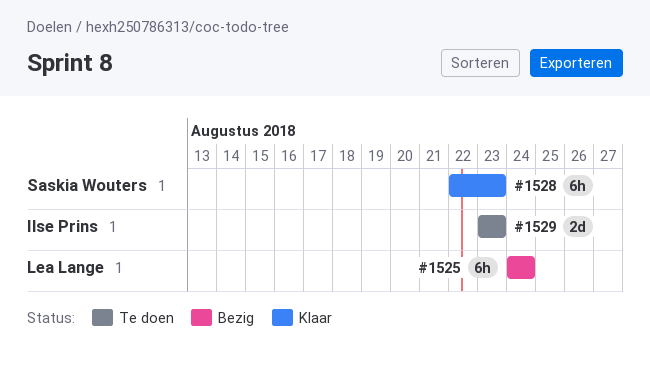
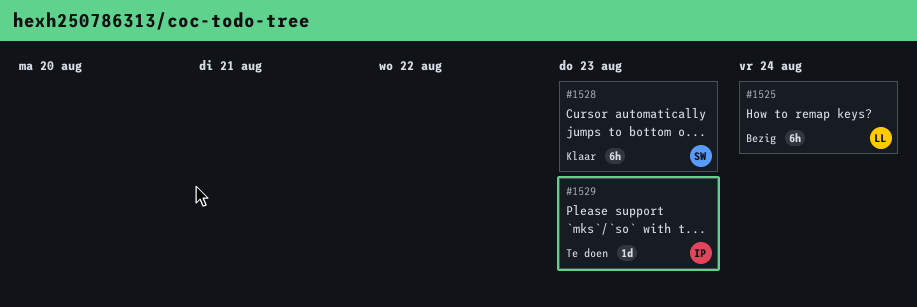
#1529, estimate: 2d -> 1d

